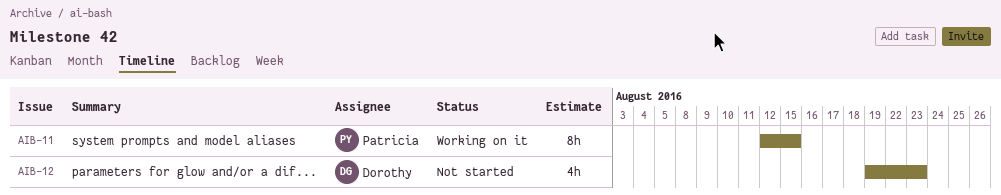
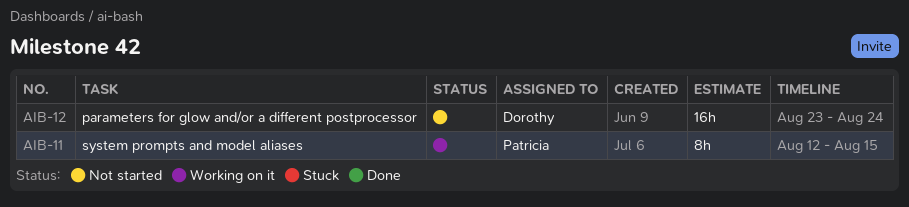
AIB-12, estimate: 4h -> 16h
AIB-12, start: Aug 19 -> Aug 23
AIB-12, due: Aug 23 -> Aug 24

